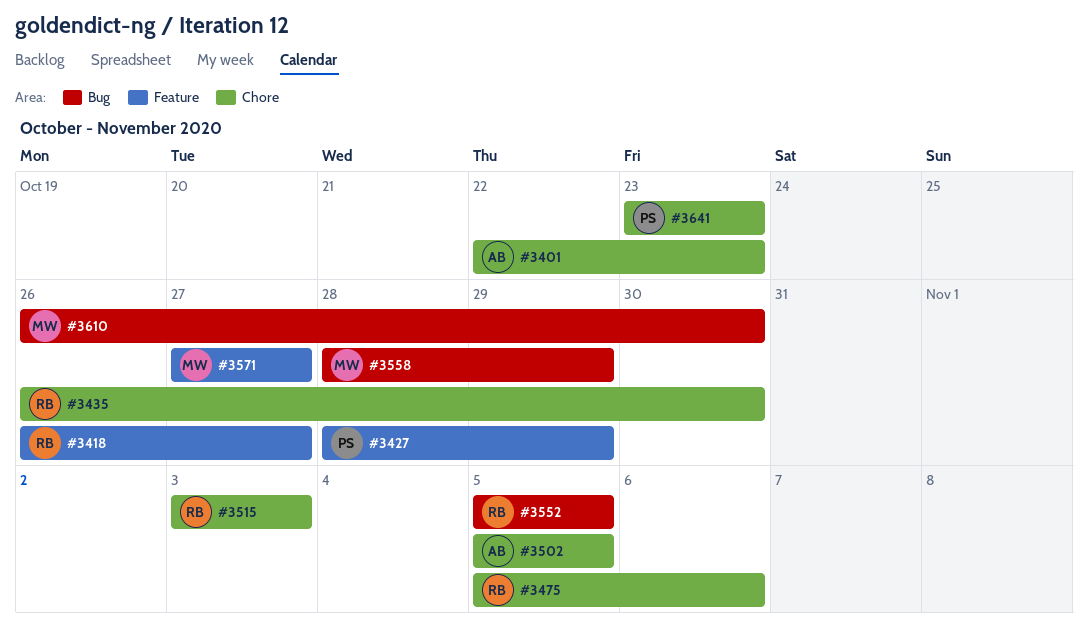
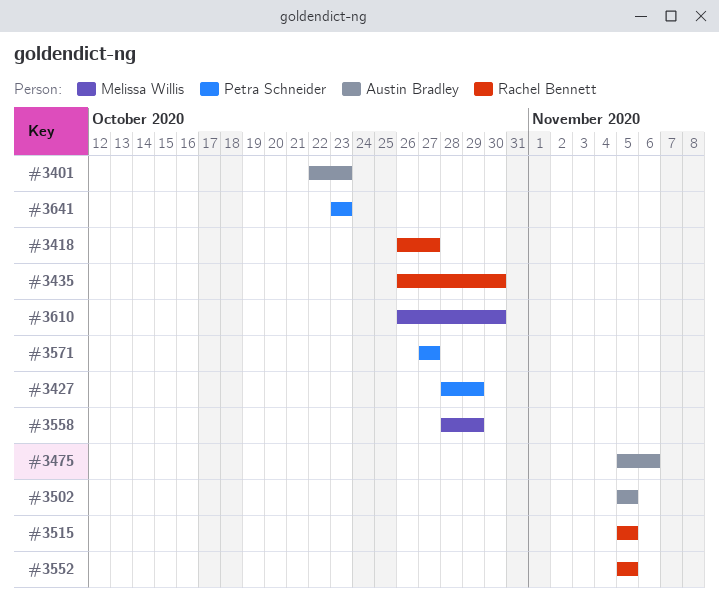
#3475, owner: Rachel Bennett -> Austin Bradley
#3515, start: Nov 3 -> Nov 5
#3515, due: Nov 3 -> Nov 5
#3571, owner: Melissa Willis -> Petra Schneider

